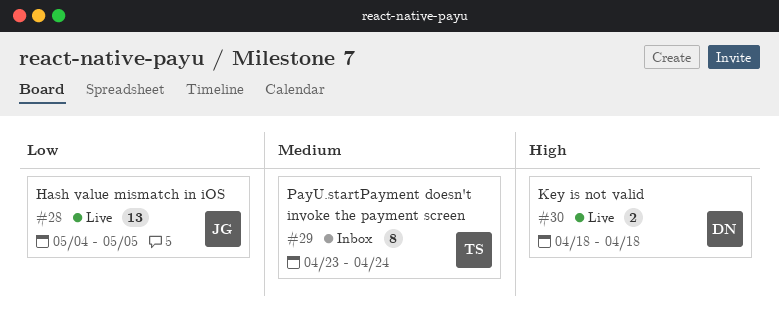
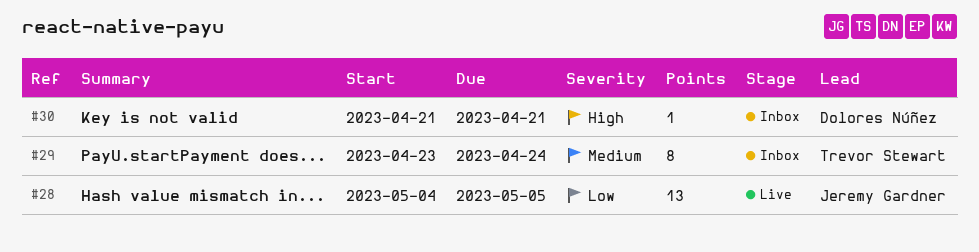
#30, status: Live -> Inbox
#30, estimate: 2 -> 1
#30, start: Apr 18 -> Apr 21
#30, due: Apr 18 -> Apr 21

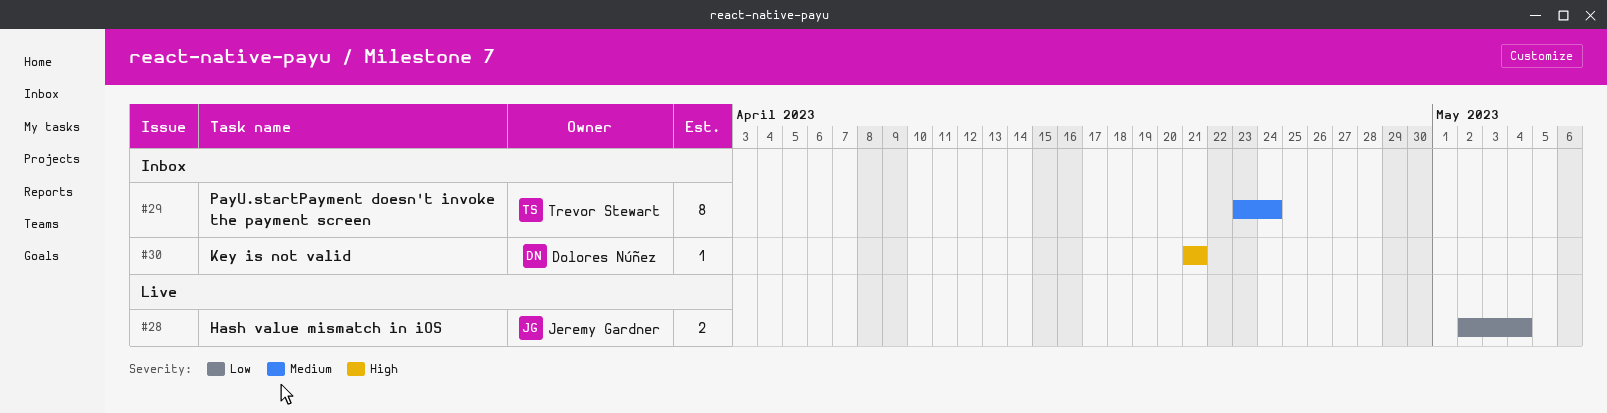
#28, estimate: 13 -> 2
#28, start: May 4 -> May 2
#28, due: May 5 -> May 4

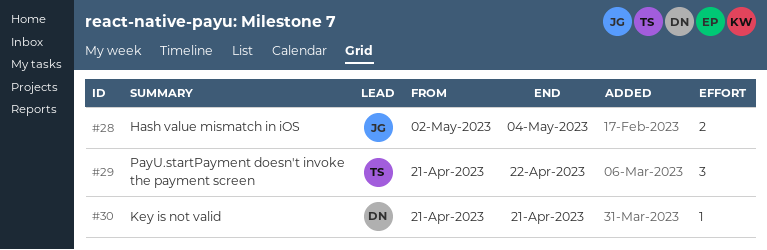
#29, estimate: 8 -> 3
#29, start: Apr 23 -> Apr 21
#29, due: Apr 24 -> Apr 22

